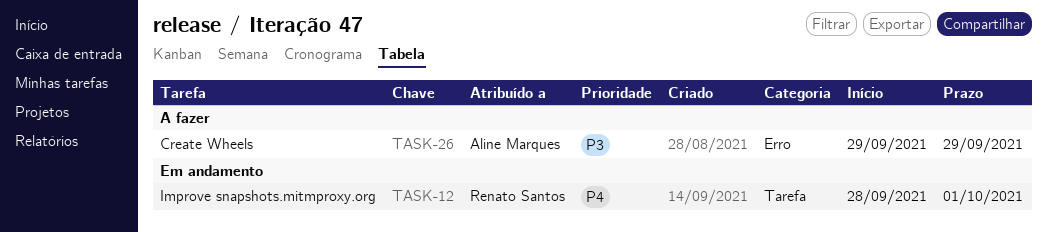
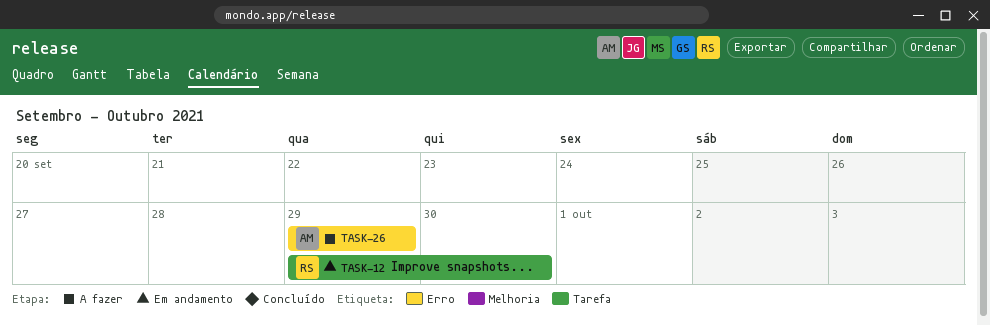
TASK-12, start: Sep 28 -> Sep 29
TASK-12, due: Oct 1 -> Sep 30

